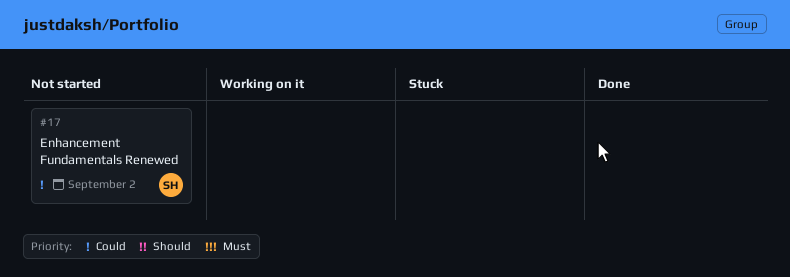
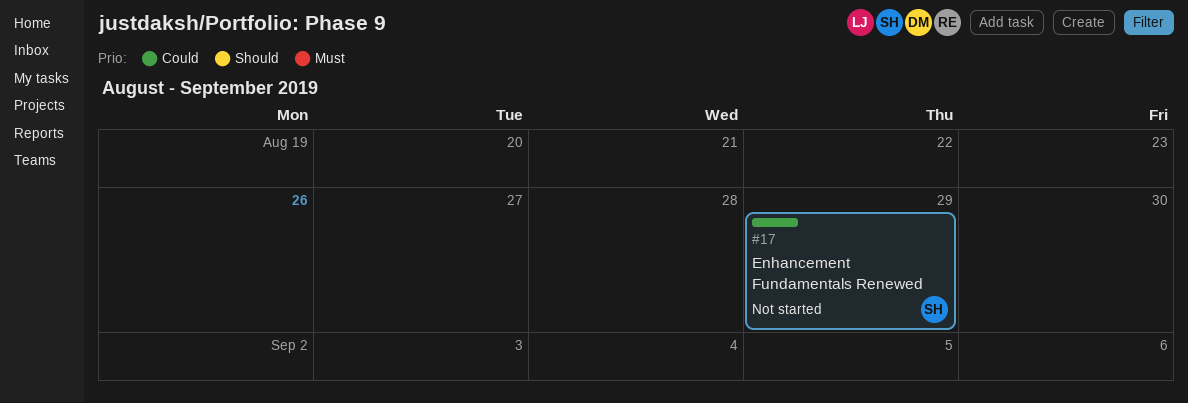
#17, due: Sep 2 -> Aug 29

